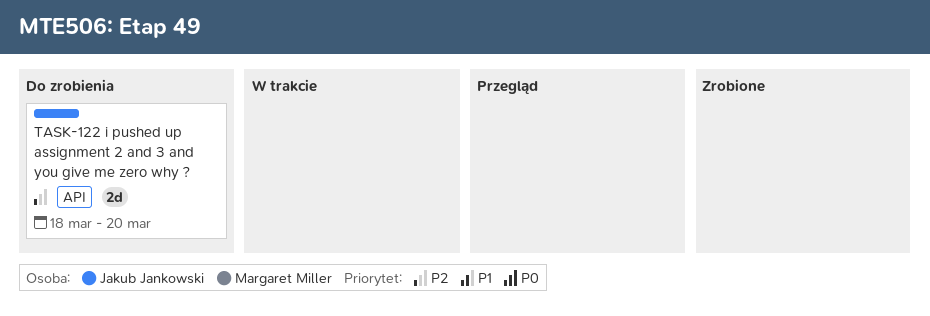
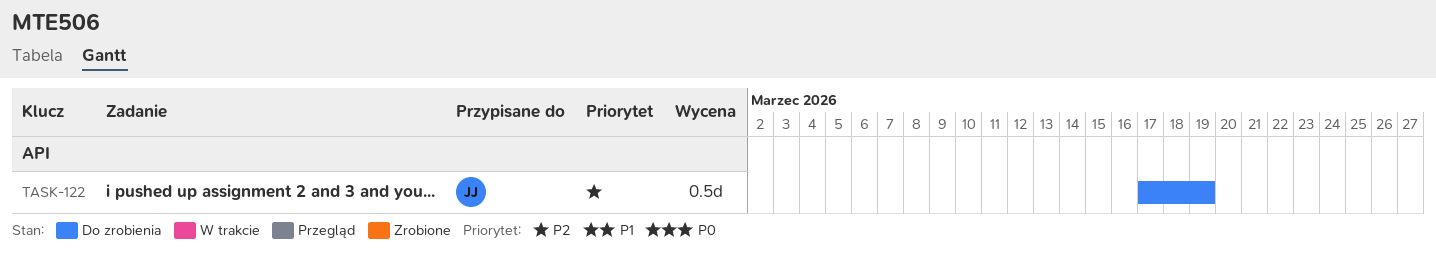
TASK-122, estimate: 2d -> 0.5d
TASK-122, start: Mar 18 -> Mar 17
TASK-122, due: Mar 20 -> Mar 19

